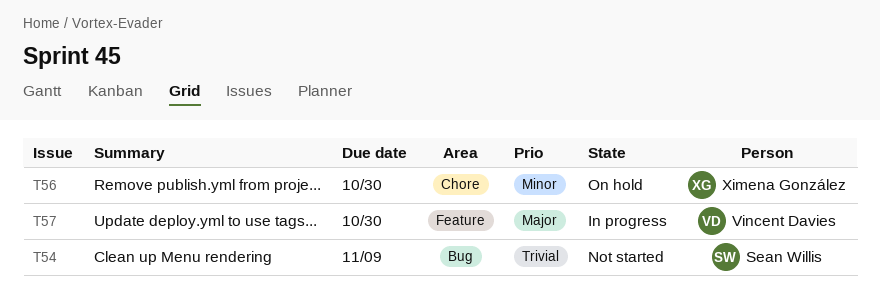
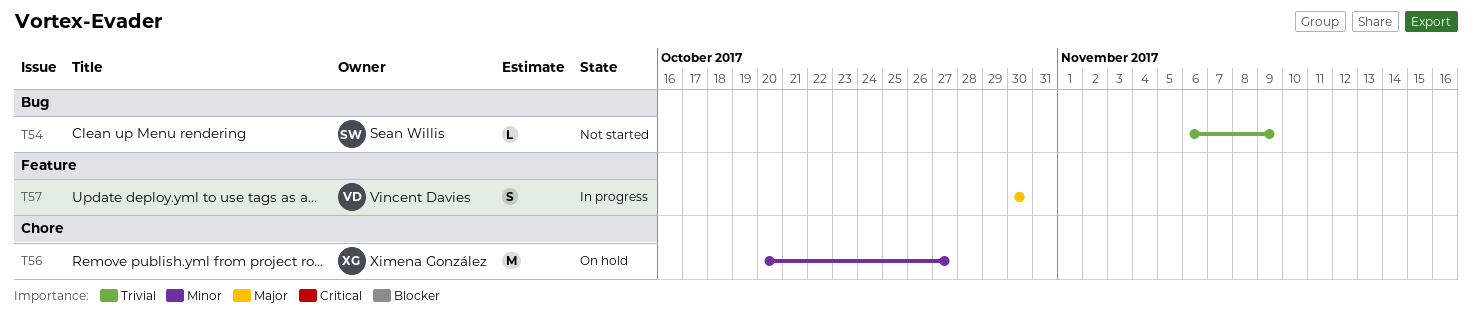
T56, due: Oct 30 -> Oct 27

